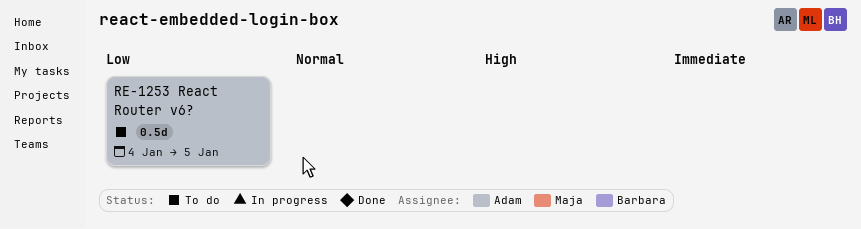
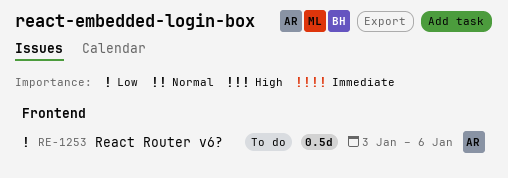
RE-1253, start: Jan 4 -> Jan 3
RE-1253, due: Jan 5 -> Jan 6

